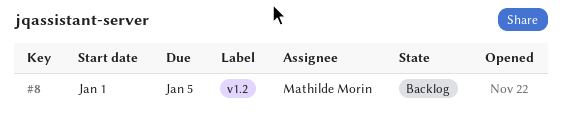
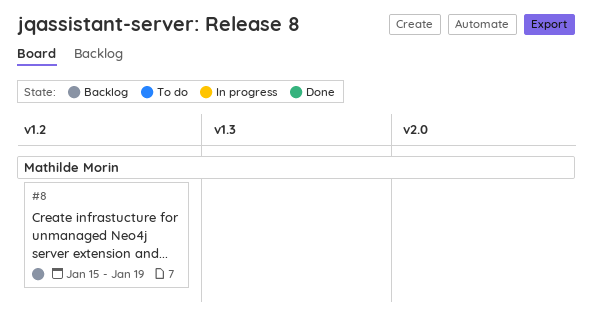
#8, start: Jan 1 -> Jan 15
#8, due: Jan 5 -> Jan 19

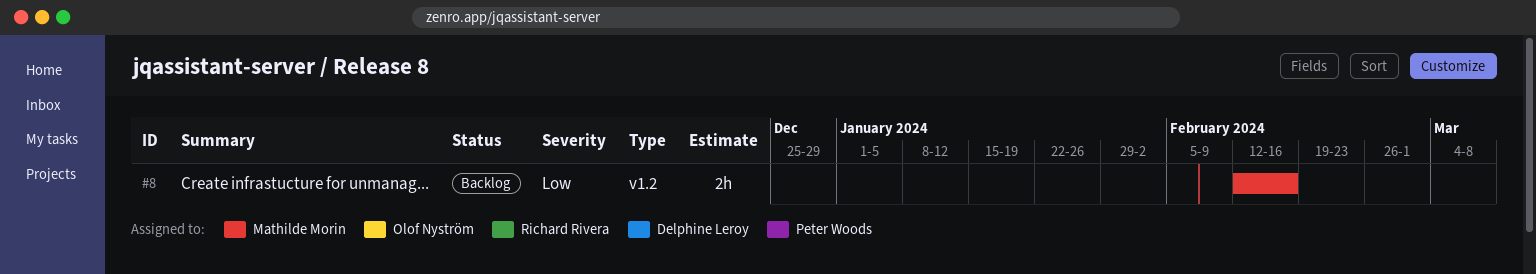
#8, start: Jan 15 -> Feb 12
#8, due: Jan 19 -> Feb 16

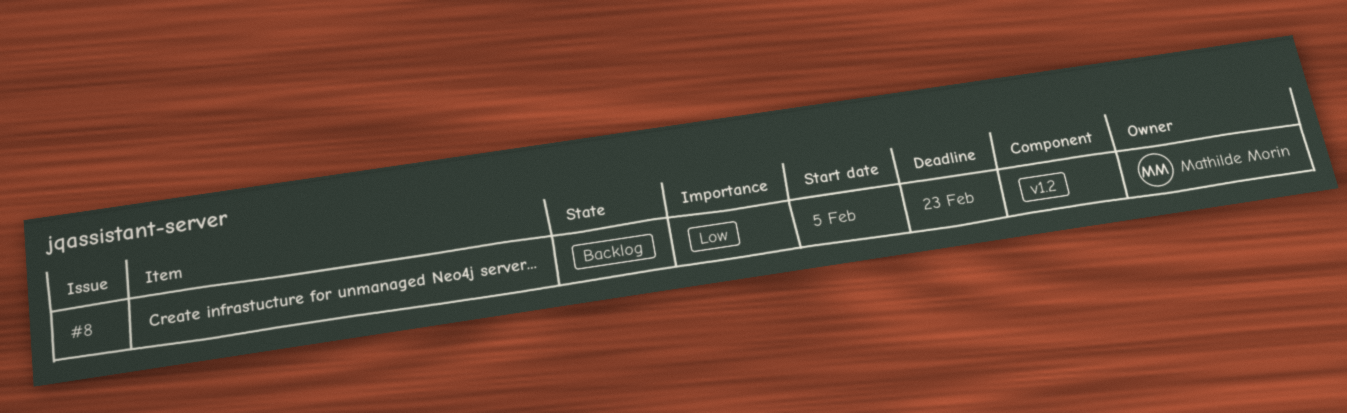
#8, start: Feb 12 -> Feb 5
#8, due: Feb 16 -> Feb 23

